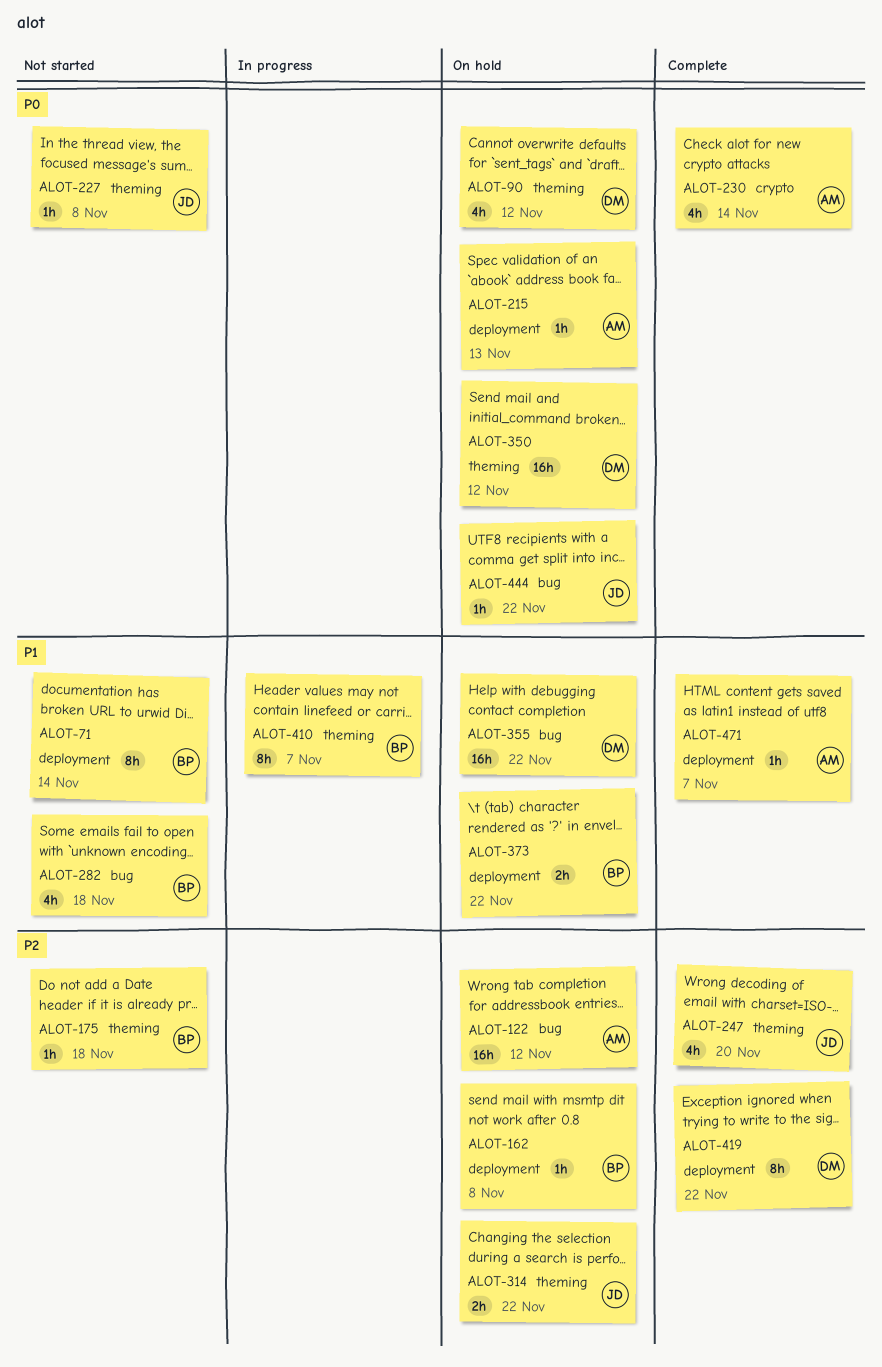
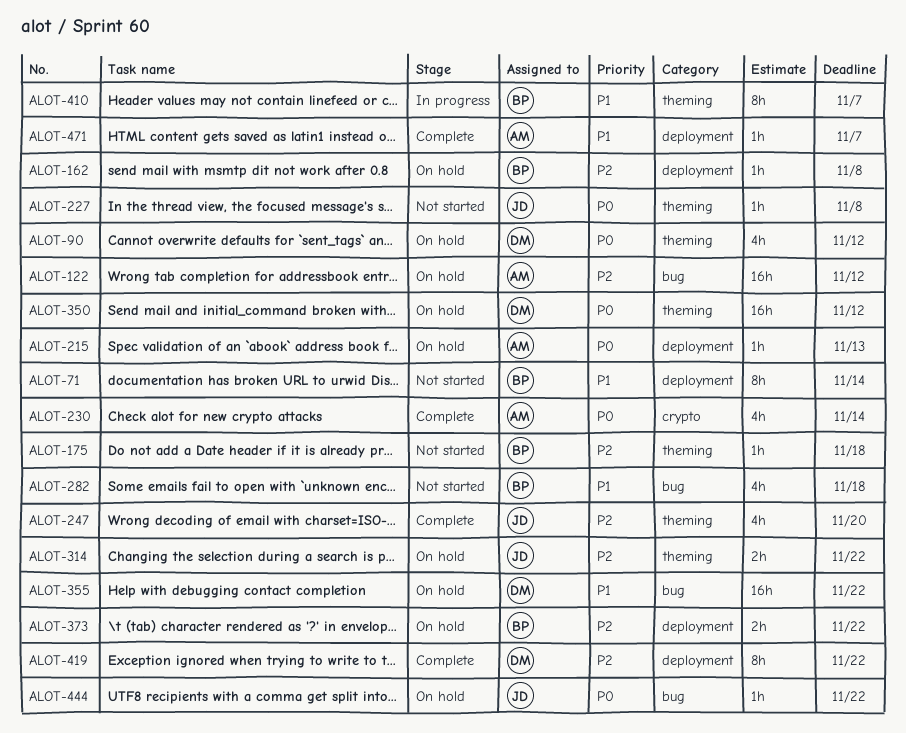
ALOT-373, priority: P1 -> P2

